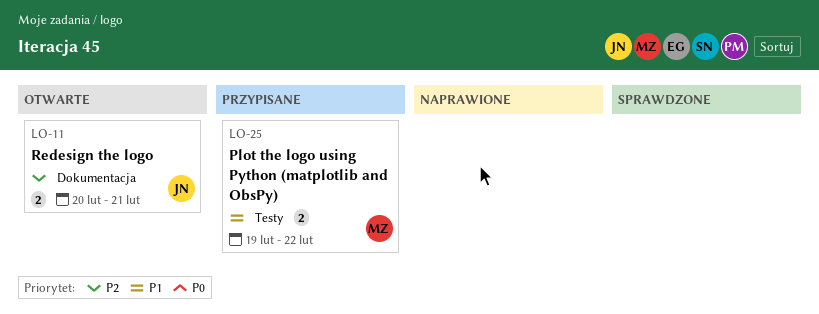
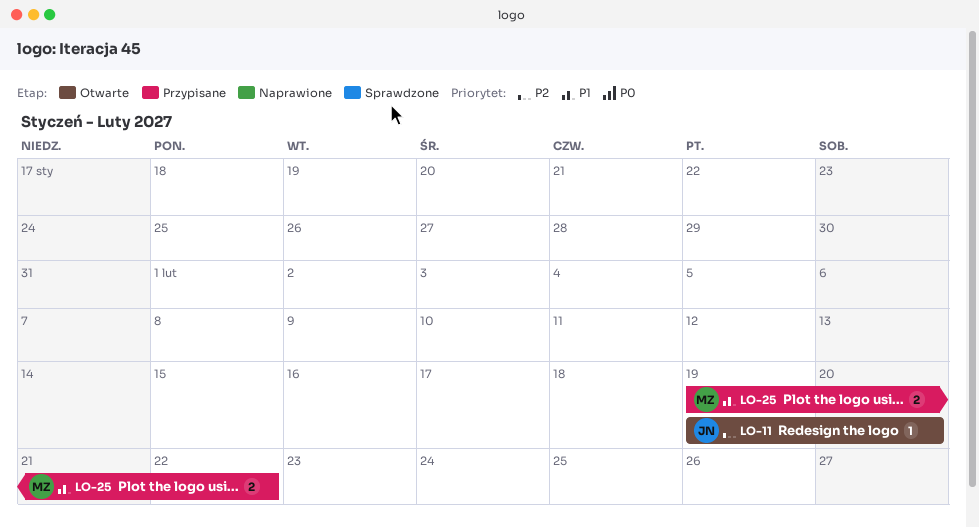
LO-11, estimate: 2 -> 1
LO-11, start: Feb 20 -> Feb 19
LO-11, due: Feb 21 -> Feb 20

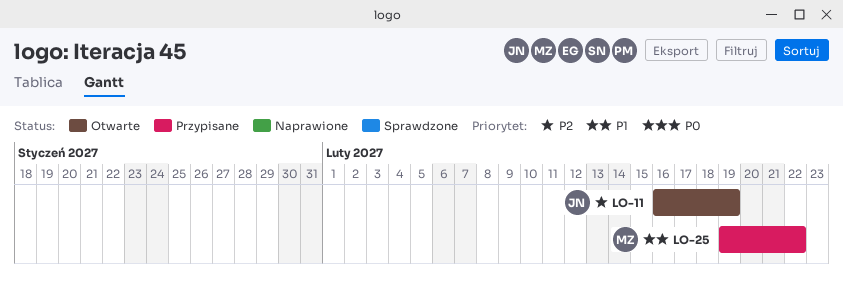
LO-11, start: Feb 19 -> Feb 16
LO-11, due: Feb 20 -> Feb 19

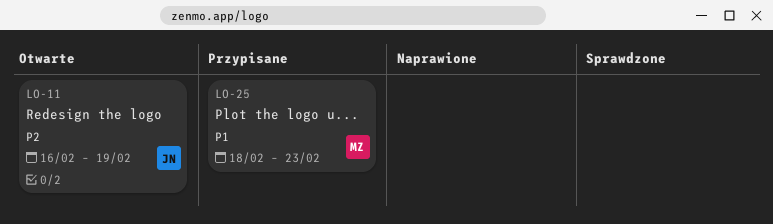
LO-25, start: Feb 19 -> Feb 18
LO-25, due: Feb 22 -> Feb 23

